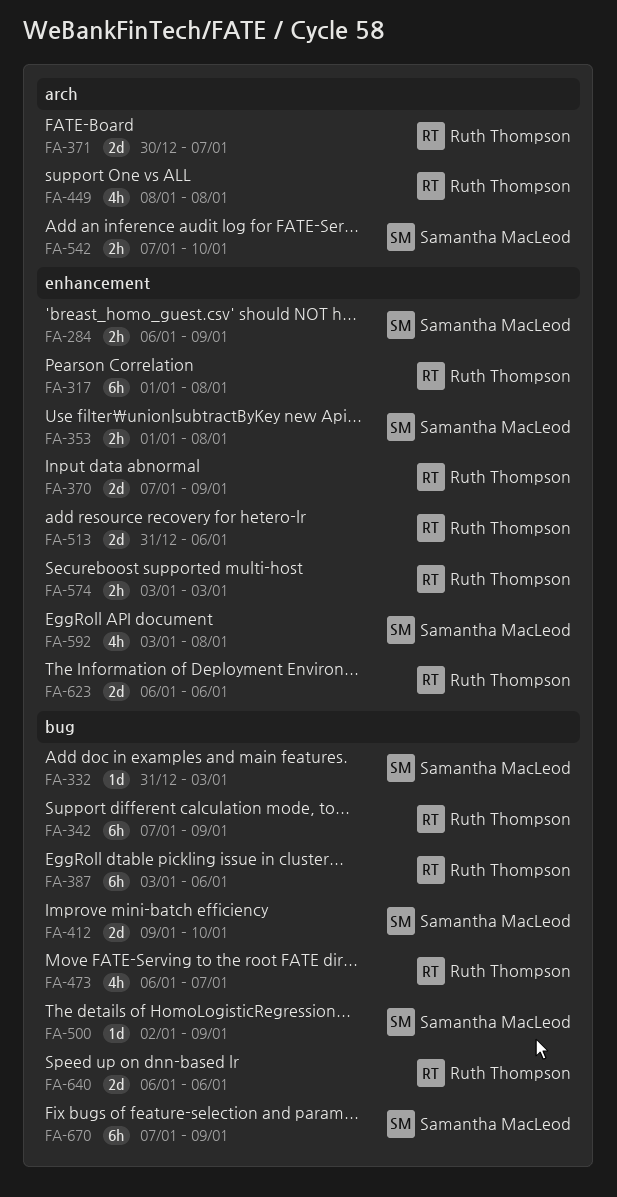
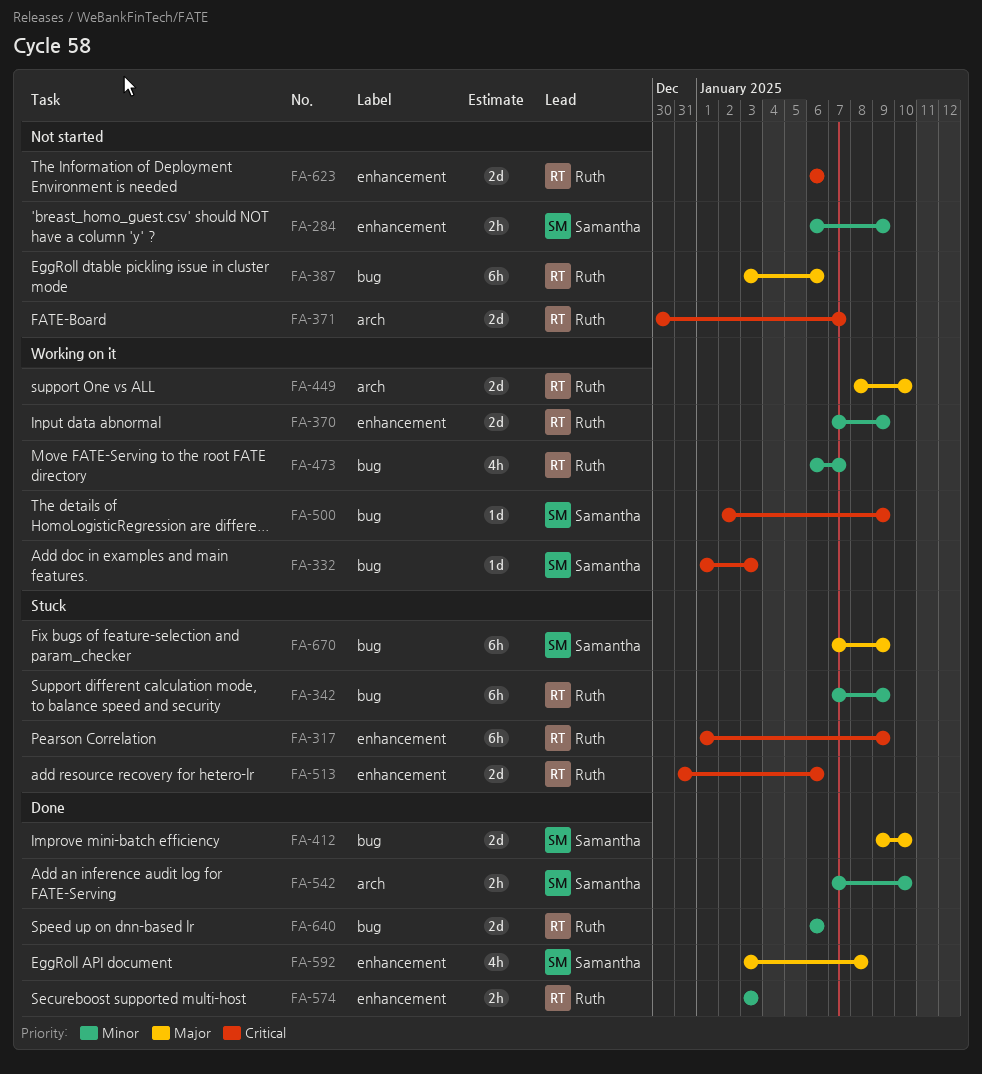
FA-317, due: Jan 8 -> Jan 9
FA-332, start: Dec 31 -> Jan 1
FA-353: present -> none
FA-449, estimate: 4h -> 2d
FA-449, due: Jan 8 -> Jan 10

